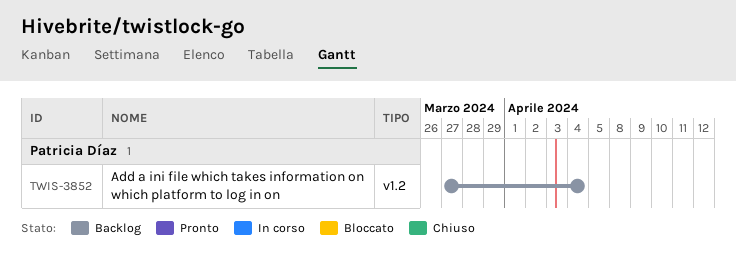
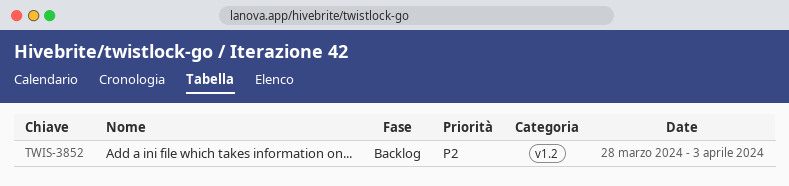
TWIS-3852, start: Mar 27 -> Mar 28
TWIS-3852, due: Apr 4 -> Apr 3

